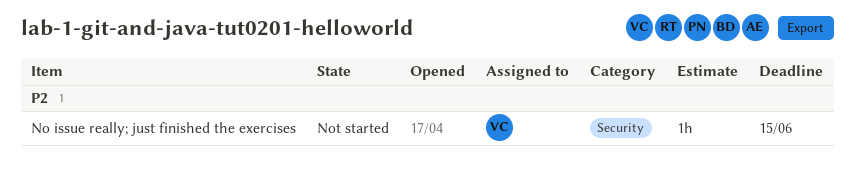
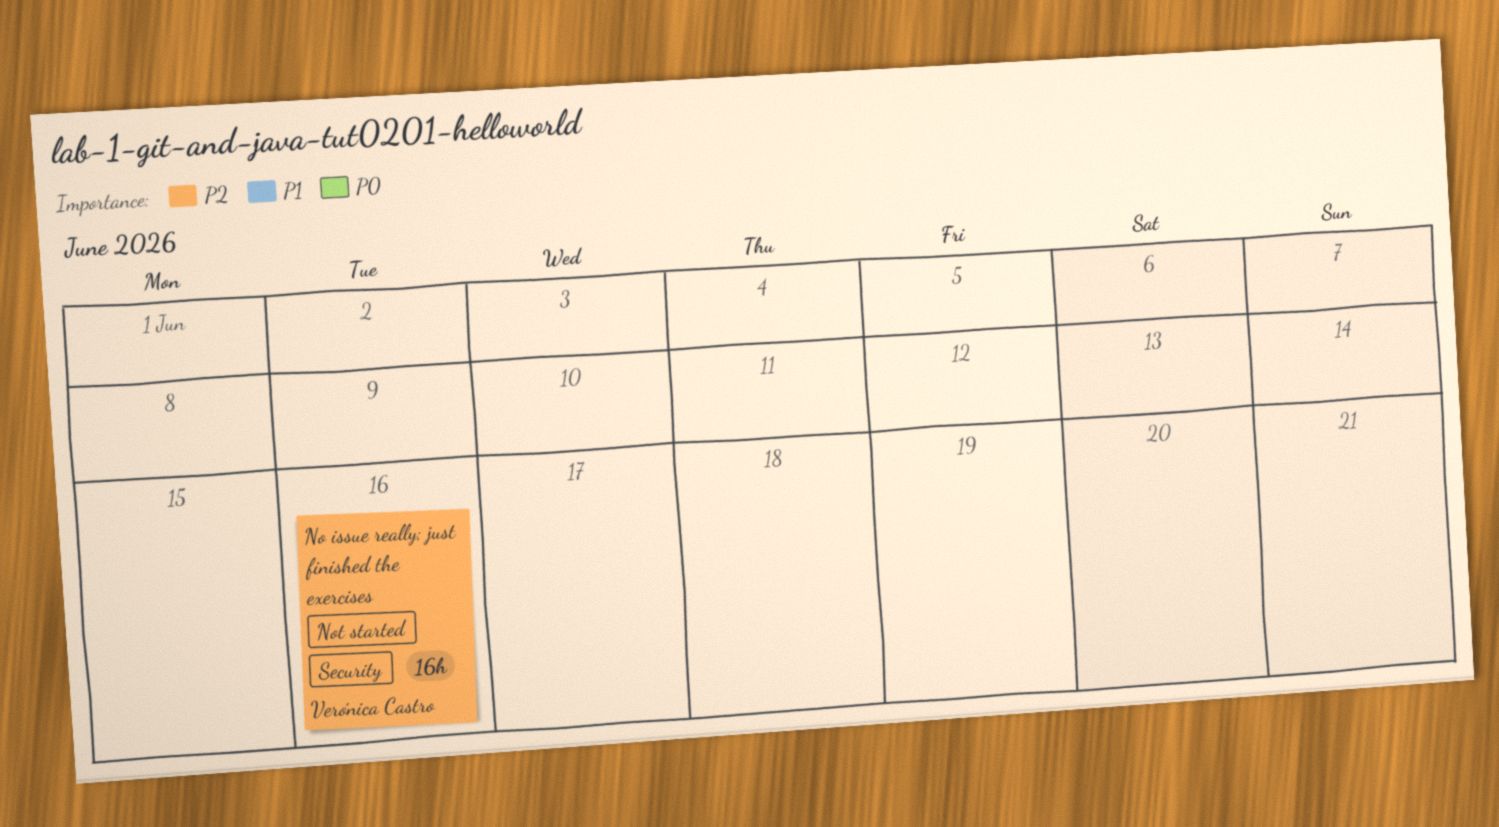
No issue really; just finished the exercises, estimate: 1h -> 16h
No issue really; just finished the exercises, due: Jun 15 -> Jun 16

